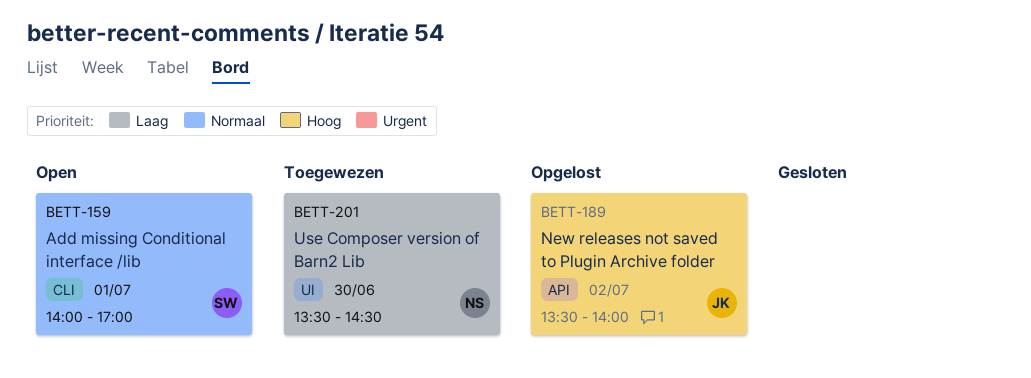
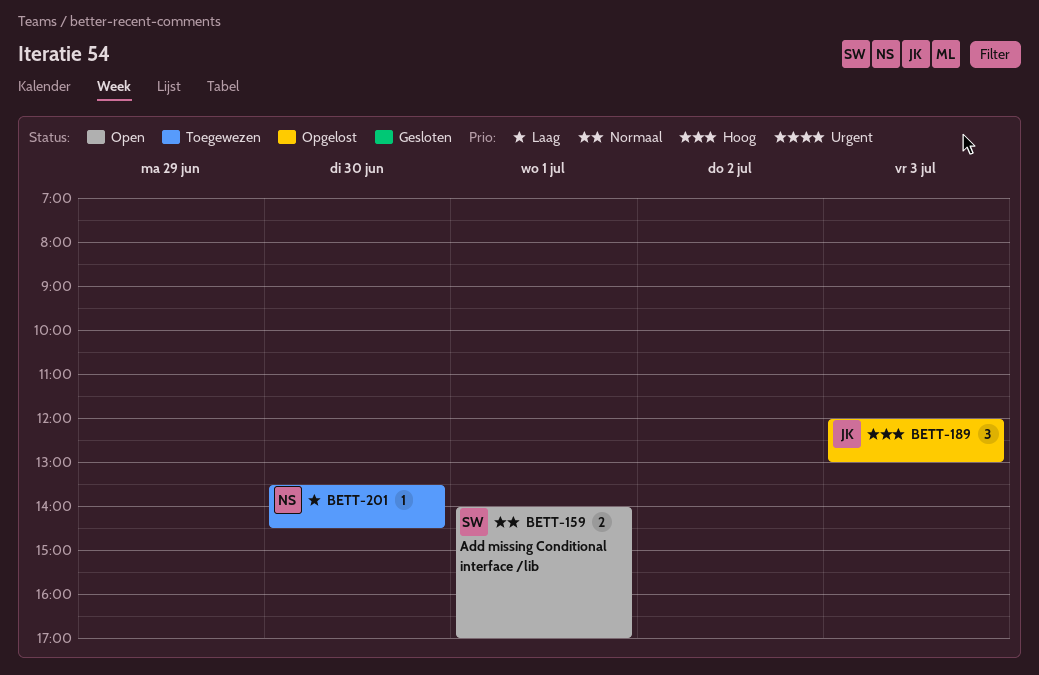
BETT-189, day: Jul 2 -> Jul 3
BETT-189, begins: 13:30 -> 12:00
BETT-189, ends: 14:00 -> 13:00

